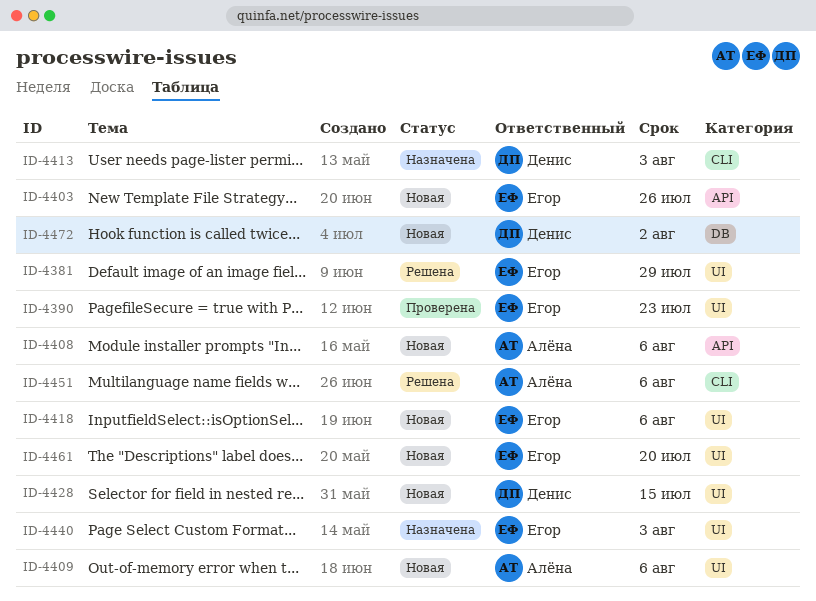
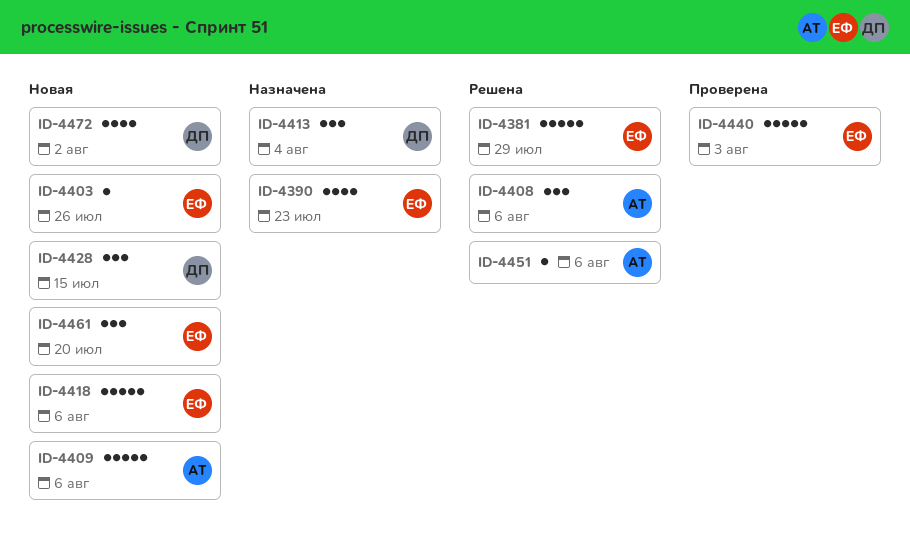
ID-4390, status: Проверена -> Назначена
ID-4408, status: Новая -> Решена
ID-4413, due: Aug 3 -> Aug 4
ID-4440, status: Назначена -> Проверена

